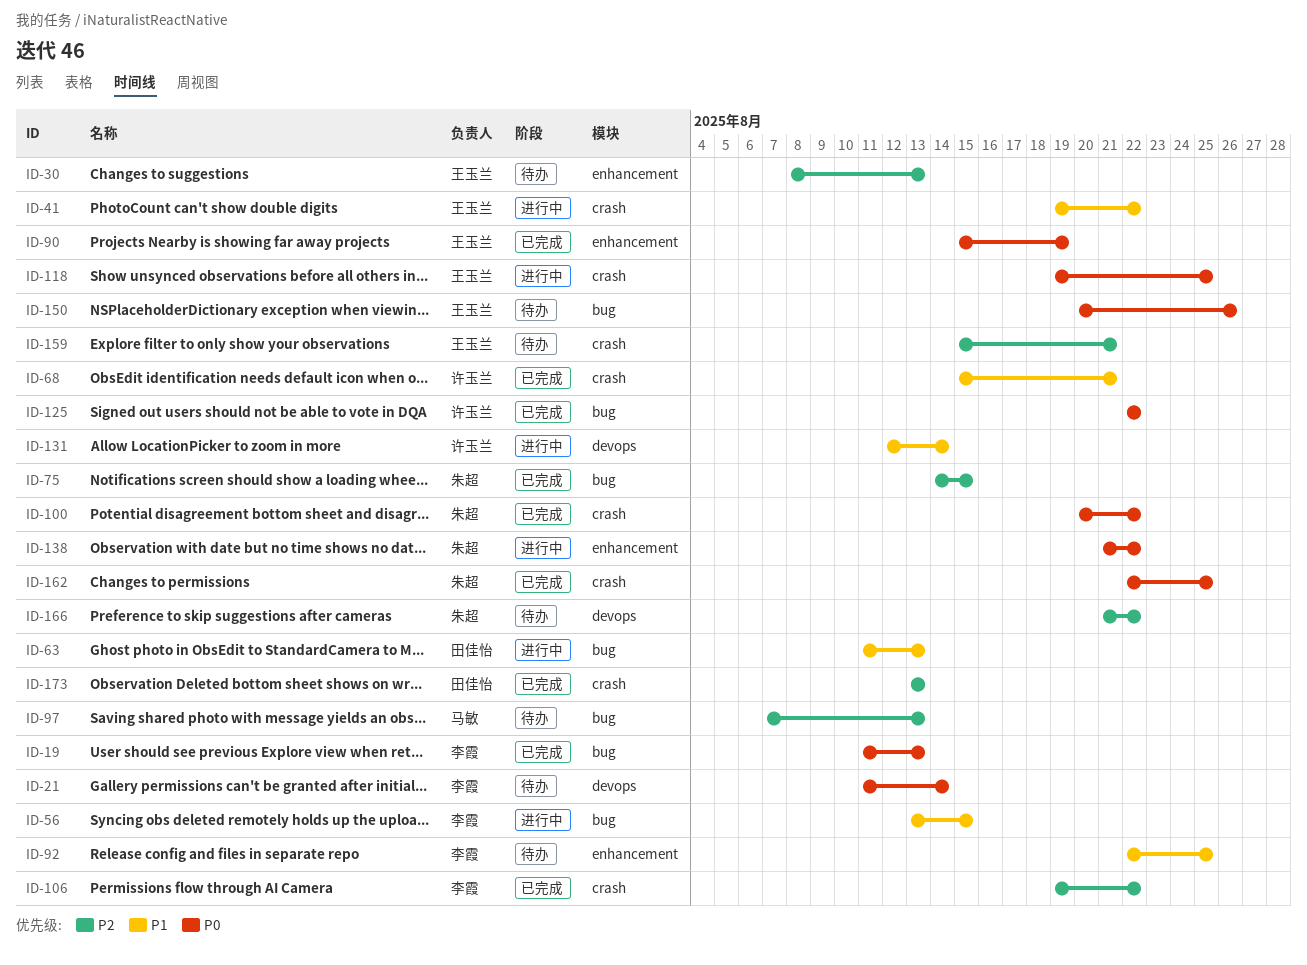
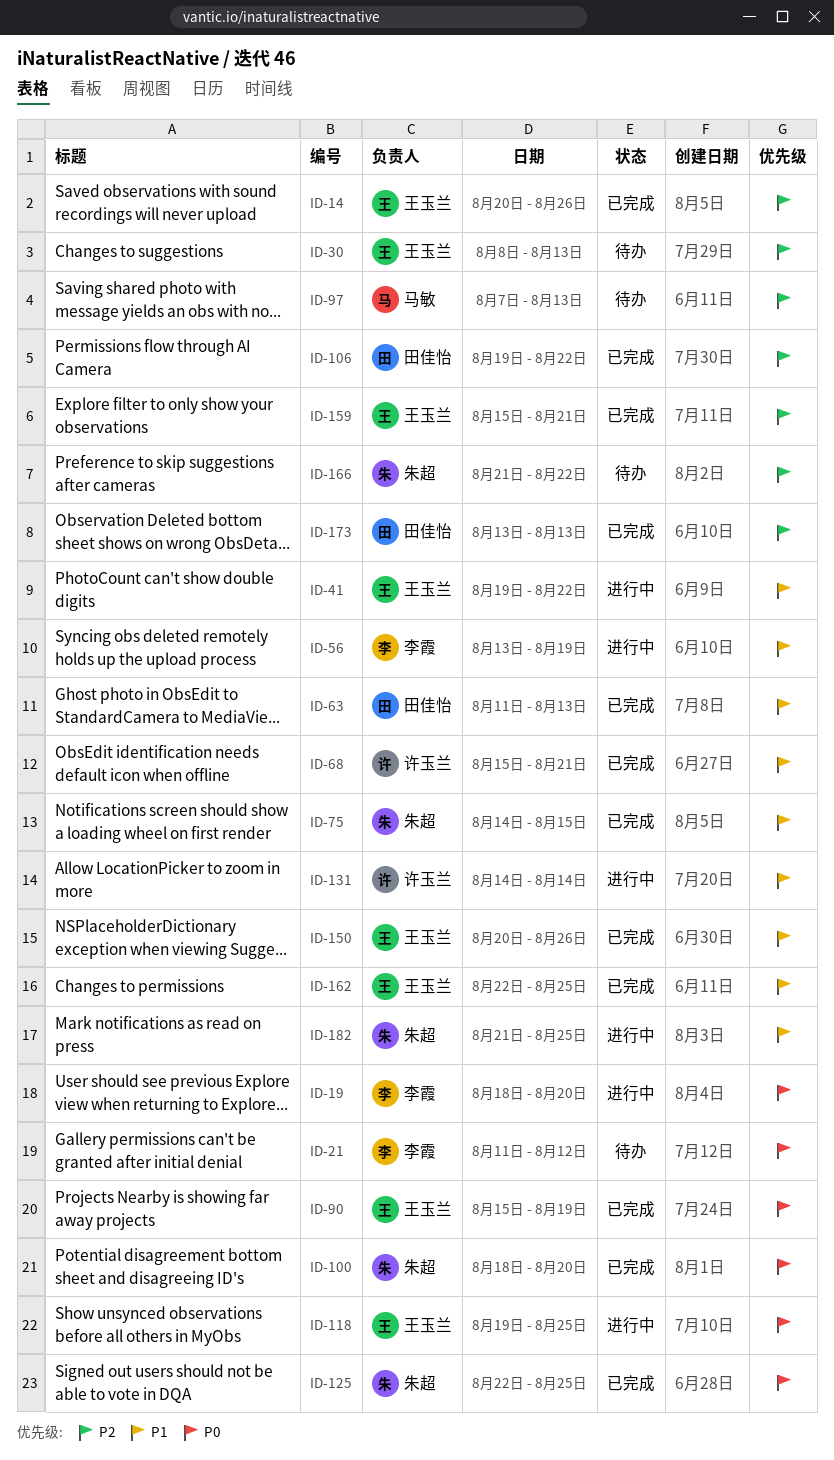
ID-14: none -> present
ID-19, status: 已完成 -> 进行中
ID-19, start: Aug 11 -> Aug 18
ID-19, due: Aug 13 -> Aug 20
ID-21, due: Aug 14 -> Aug 12
ID-56, due: Aug 15 -> Aug 19
ID-63, status: 进行中 -> 已完成
ID-75, priority: P2 -> P1
ID-92: present -> none
ID-100, start: Aug 20 -> Aug 18
ID-100, due: Aug 22 -> Aug 20
ID-106, owner: 李霞 -> 田佳怡
ID-125, owner: 许玉兰 -> 朱超
ID-125, due: Aug 22 -> Aug 25
ID-131, start: Aug 12 -> Aug 14
ID-138: present -> none
ID-150, status: 待办 -> 已完成
ID-150, priority: P0 -> P1
ID-159, status: 待办 -> 已完成
ID-162, owner: 朱超 -> 王玉兰
ID-162, priority: P0 -> P1
ID-182: none -> present

